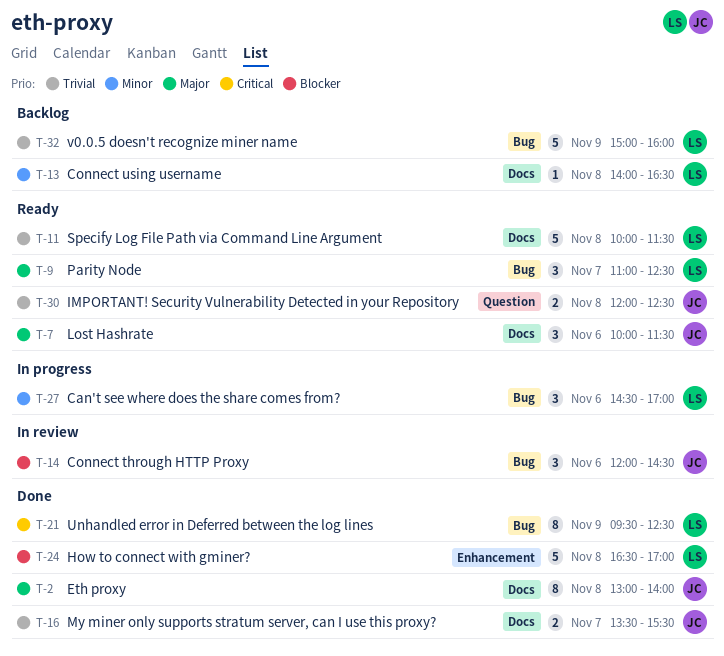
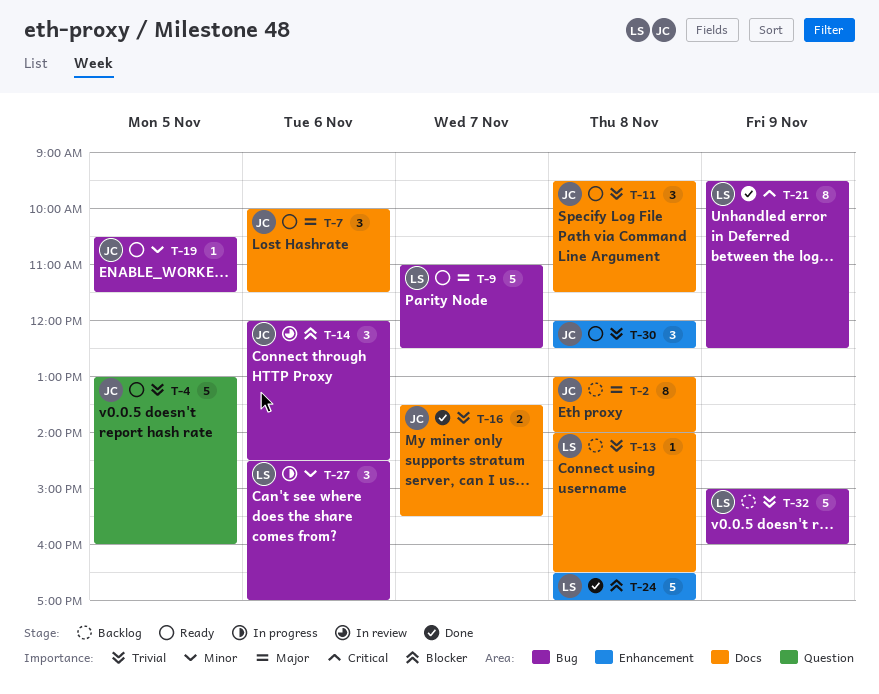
T-2, status: Done -> Backlog
T-4: none -> present
T-9, estimate: 3 -> 5
T-11, owner: LS -> JC
T-11, estimate: 5 -> 3
T-11, begins: 10:00 -> 09:30
T-13, priority: Minor -> Trivial
T-19: none -> present
T-30, label: Question -> Enhancement
T-30, estimate: 2 -> 3

